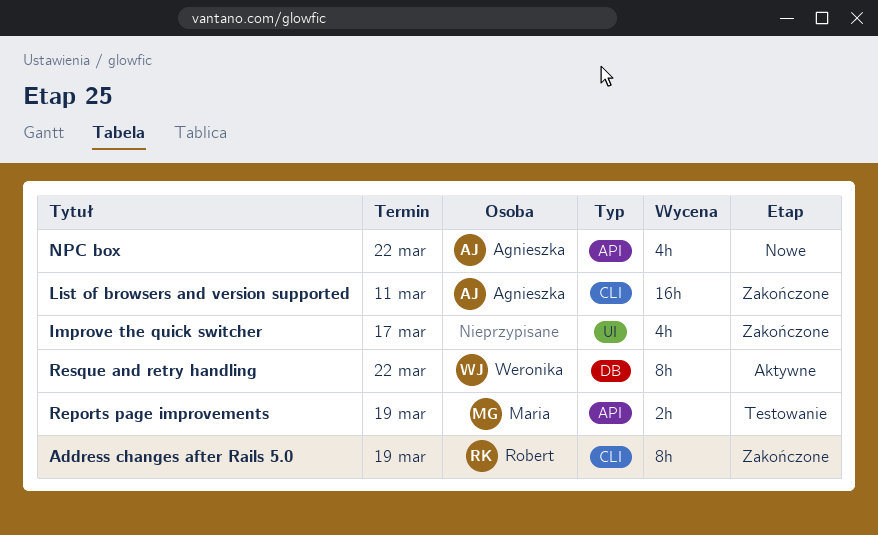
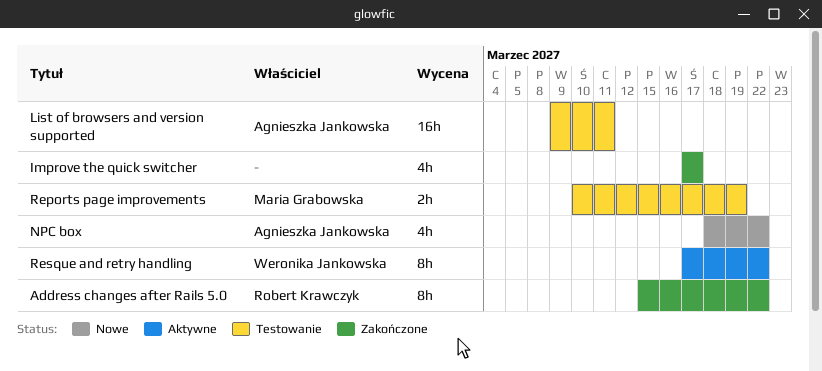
Address changes after Rails 5.0, due: Mar 19 -> Mar 22
List of browsers and version supported, status: Zakończone -> Testowanie

